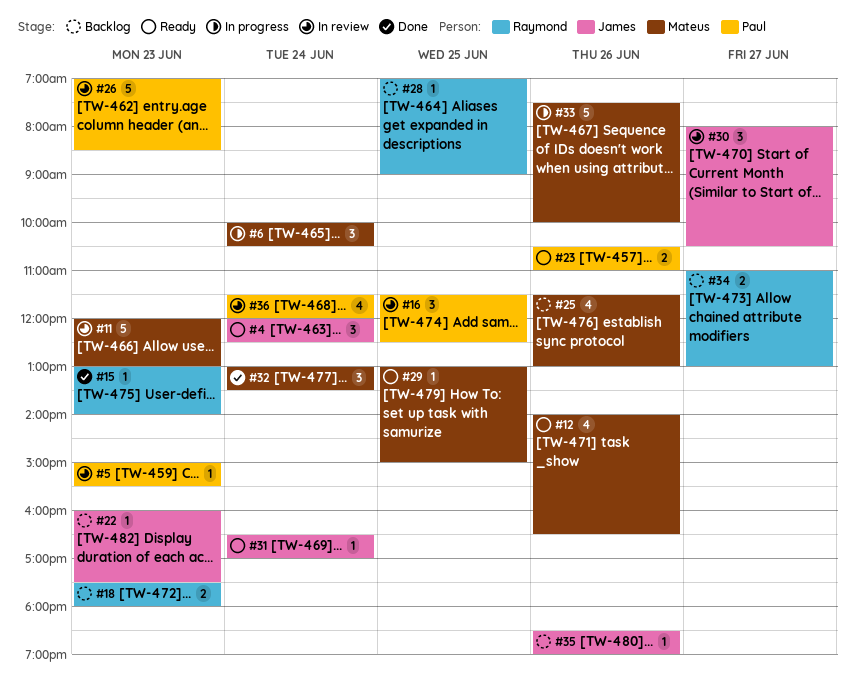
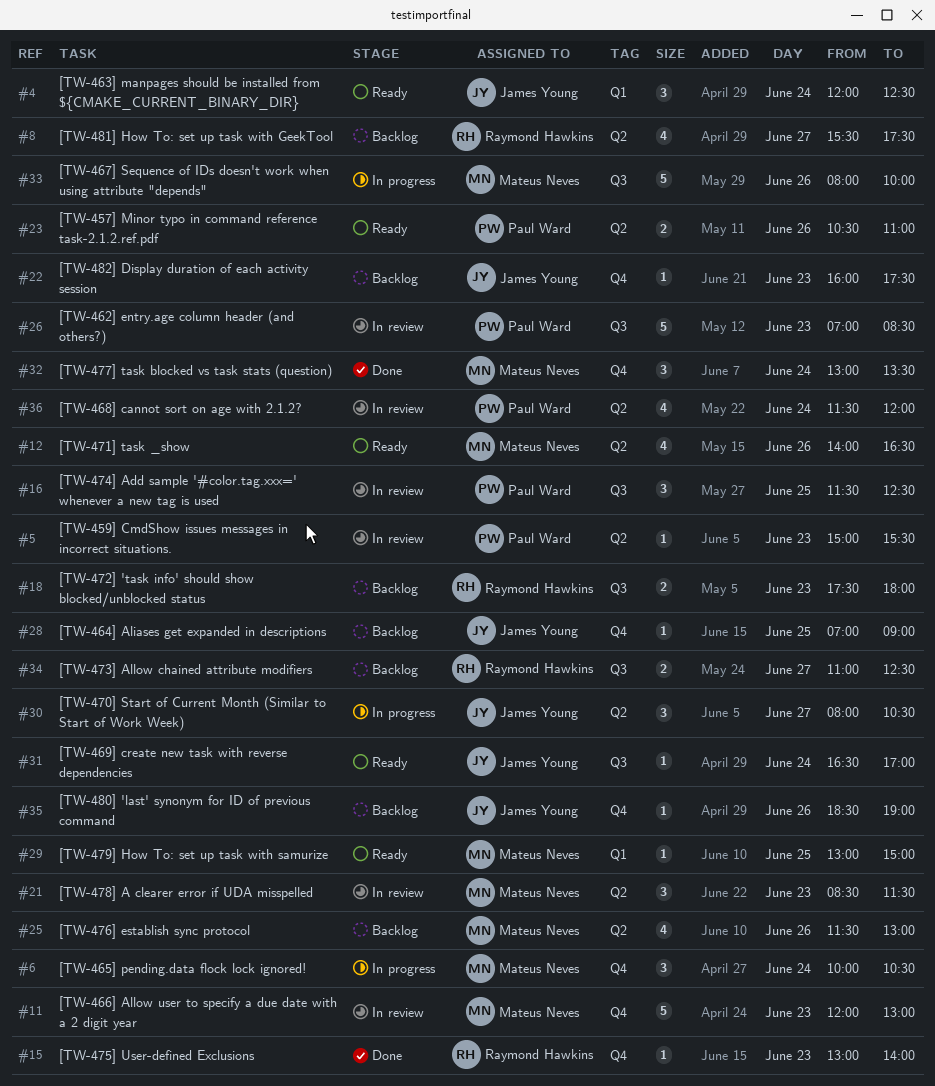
#8: none -> present
#21: none -> present
#28, owner: Raymond Hawkins -> James Young
#30, status: In review -> In progress
#33, begins: 07:30 -> 08:00
#34, ends: 13:00 -> 12:30

